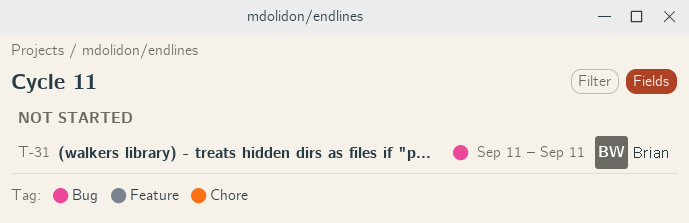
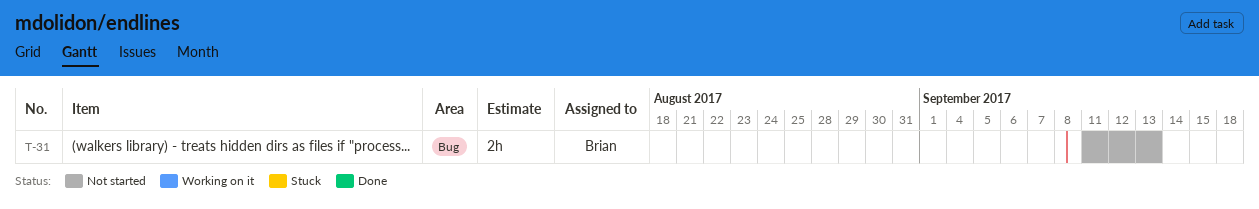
T-31, due: Sep 11 -> Sep 13

